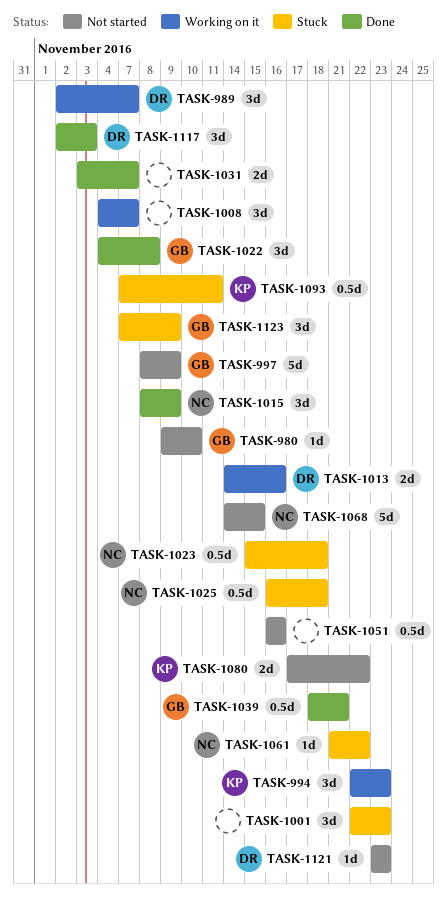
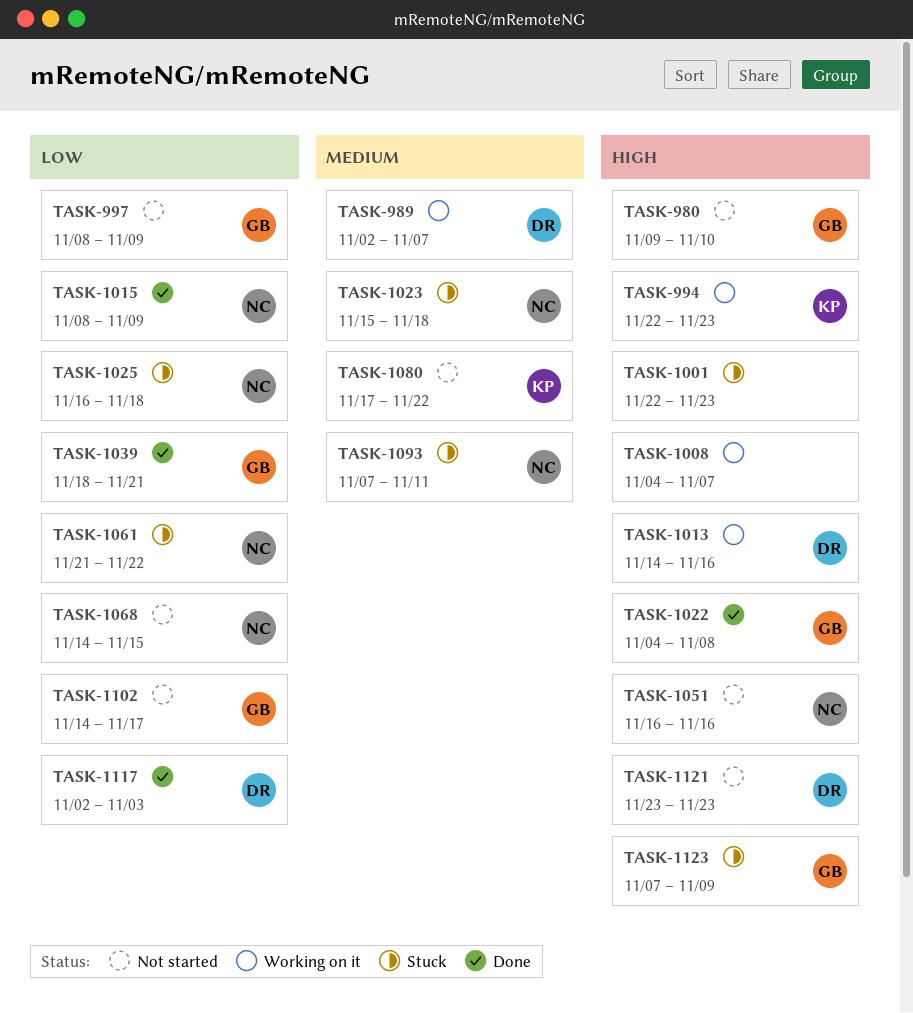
TASK-1031: present -> none
TASK-1051, owner: none -> NC
TASK-1093, owner: KP -> NC
TASK-1102: none -> present

